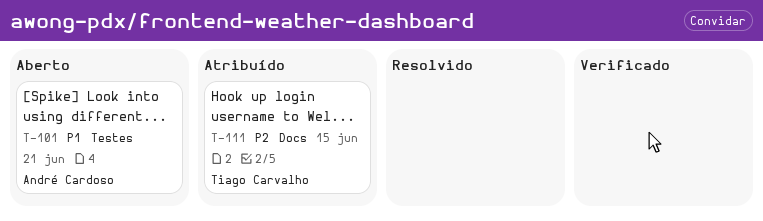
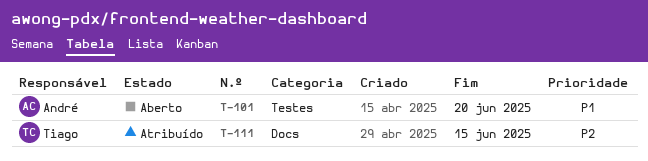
T-101, due: Jun 21 -> Jun 20

